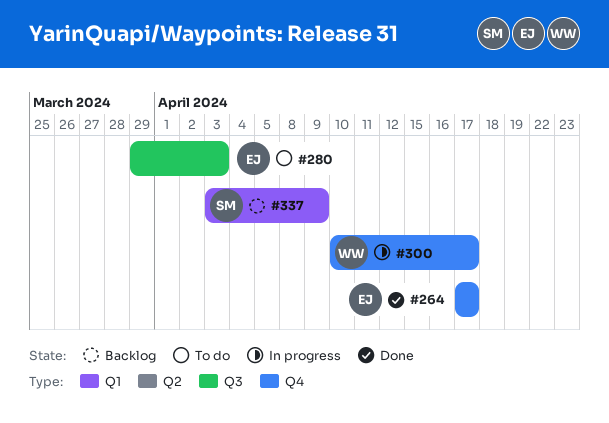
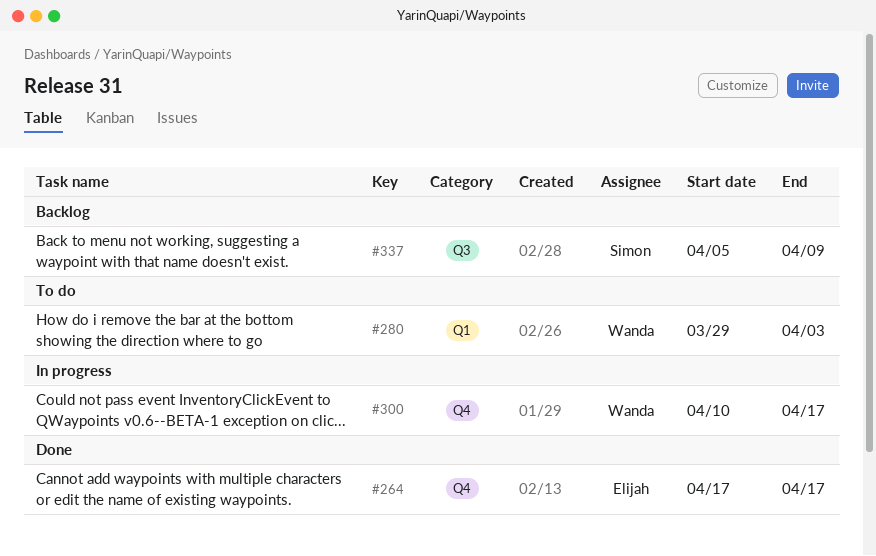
#280, owner: Elijah -> Wanda
#280, label: Q3 -> Q1
#337, label: Q1 -> Q3
#337, start: Apr 3 -> Apr 5

